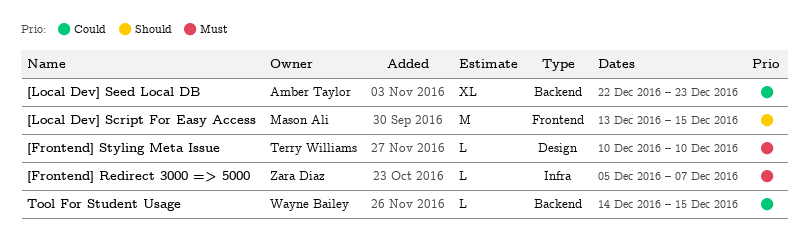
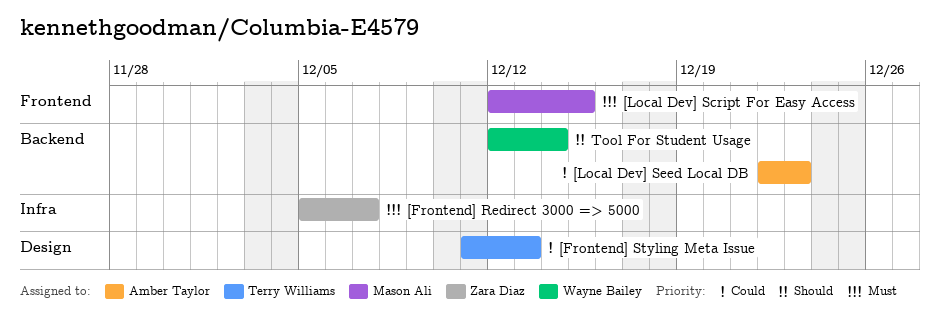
[Frontend] Styling Meta Issue, priority: Must -> Could
[Frontend] Styling Meta Issue, start: Dec 10 -> Dec 11
[Frontend] Styling Meta Issue, due: Dec 10 -> Dec 13
[Local Dev] Script For Easy Access, priority: Should -> Must
[Local Dev] Script For Easy Access, start: Dec 13 -> Dec 12
Tool For Student Usage, priority: Could -> Should
Tool For Student Usage, start: Dec 14 -> Dec 12
Tool For Student Usage, due: Dec 15 -> Dec 14

